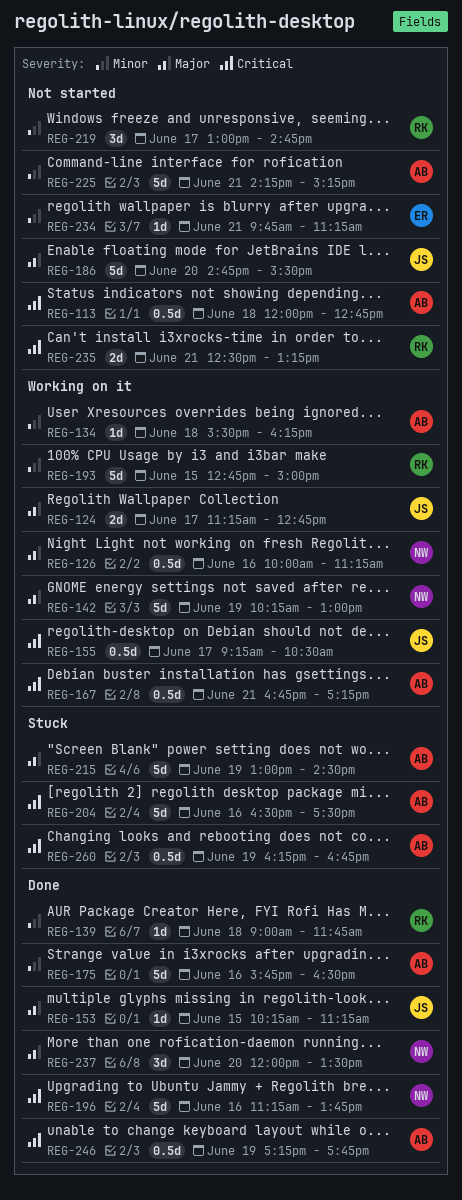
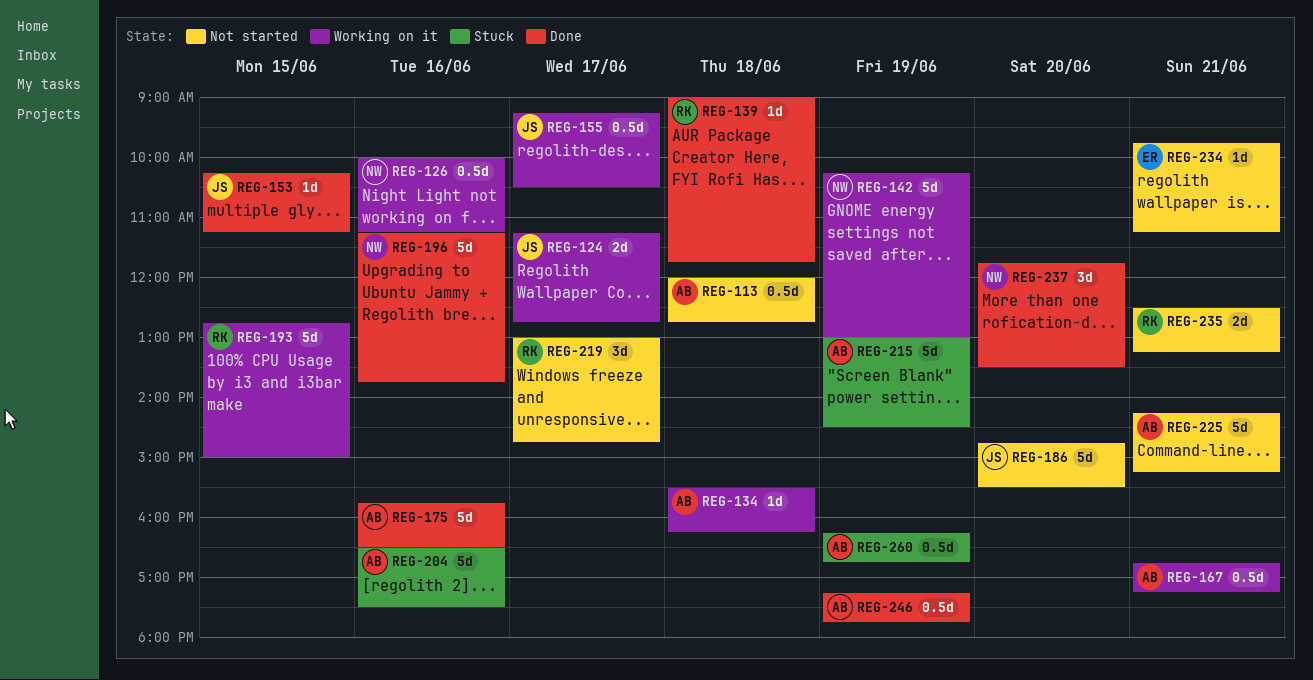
REG-237, begins: 12:00 -> 11:45

